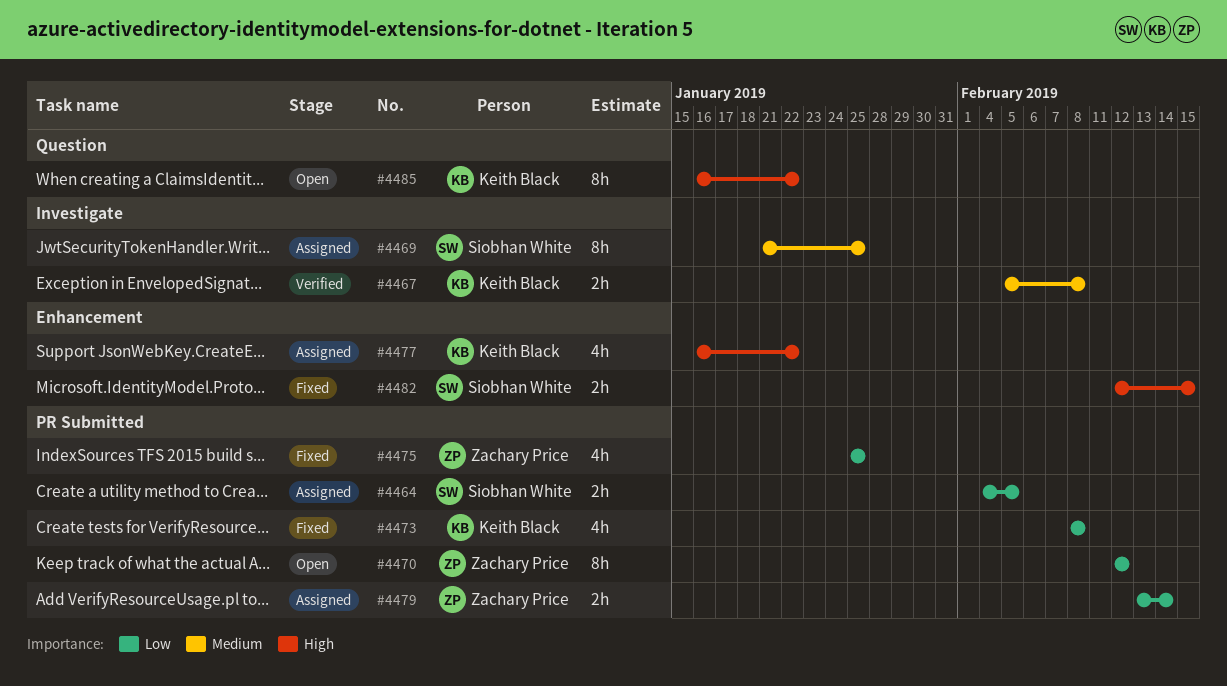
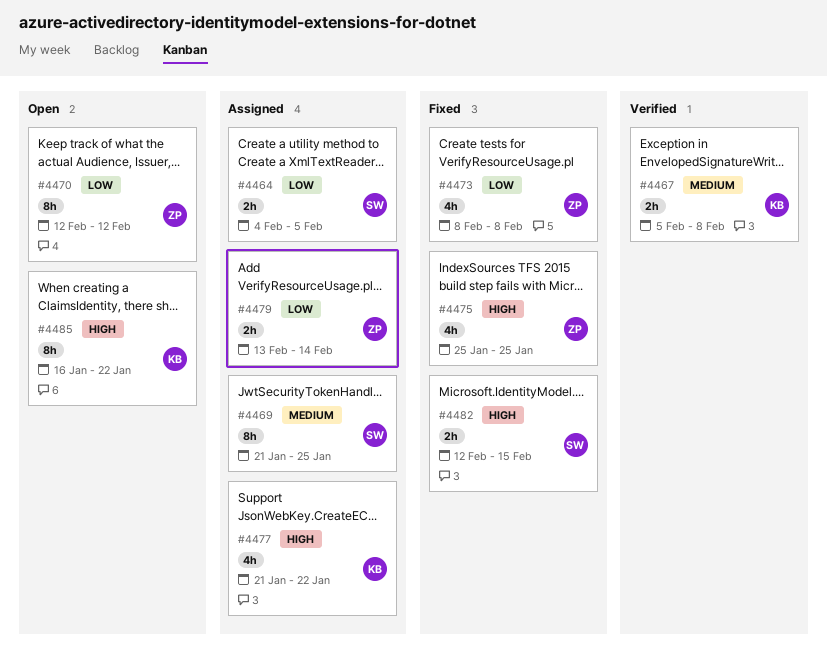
#4473, owner: Keith Black -> Zachary Price
#4475, priority: Low -> High
#4477, start: Jan 16 -> Jan 21

